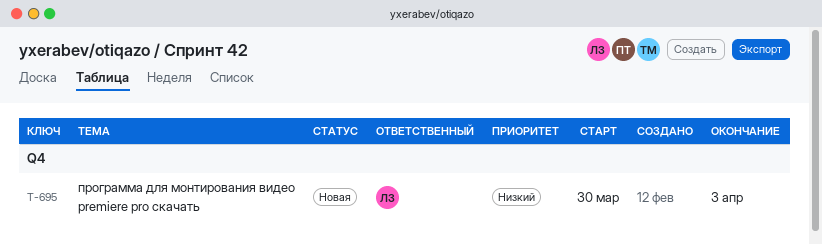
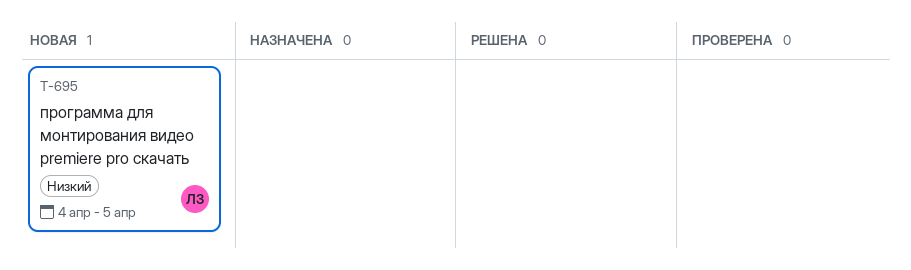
T-695, start: Mar 30 -> Apr 4
T-695, due: Apr 3 -> Apr 5

